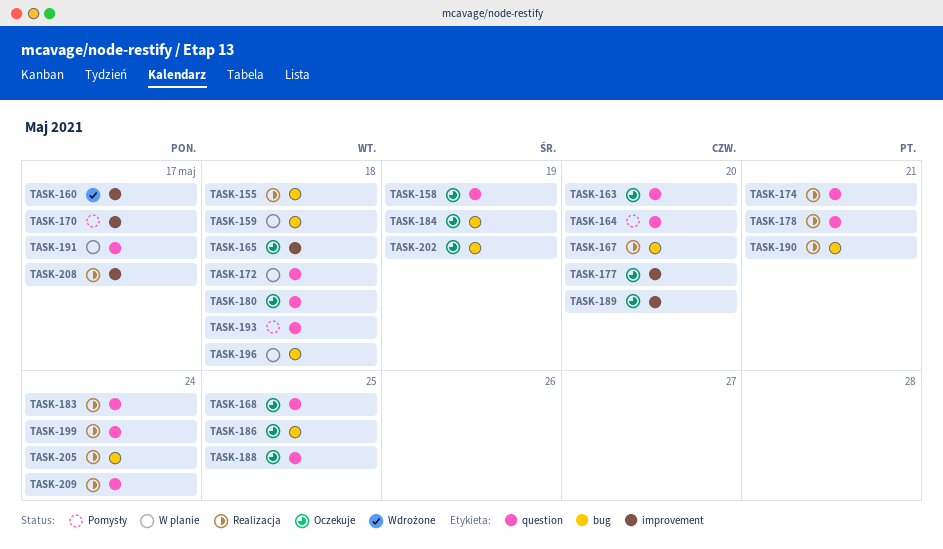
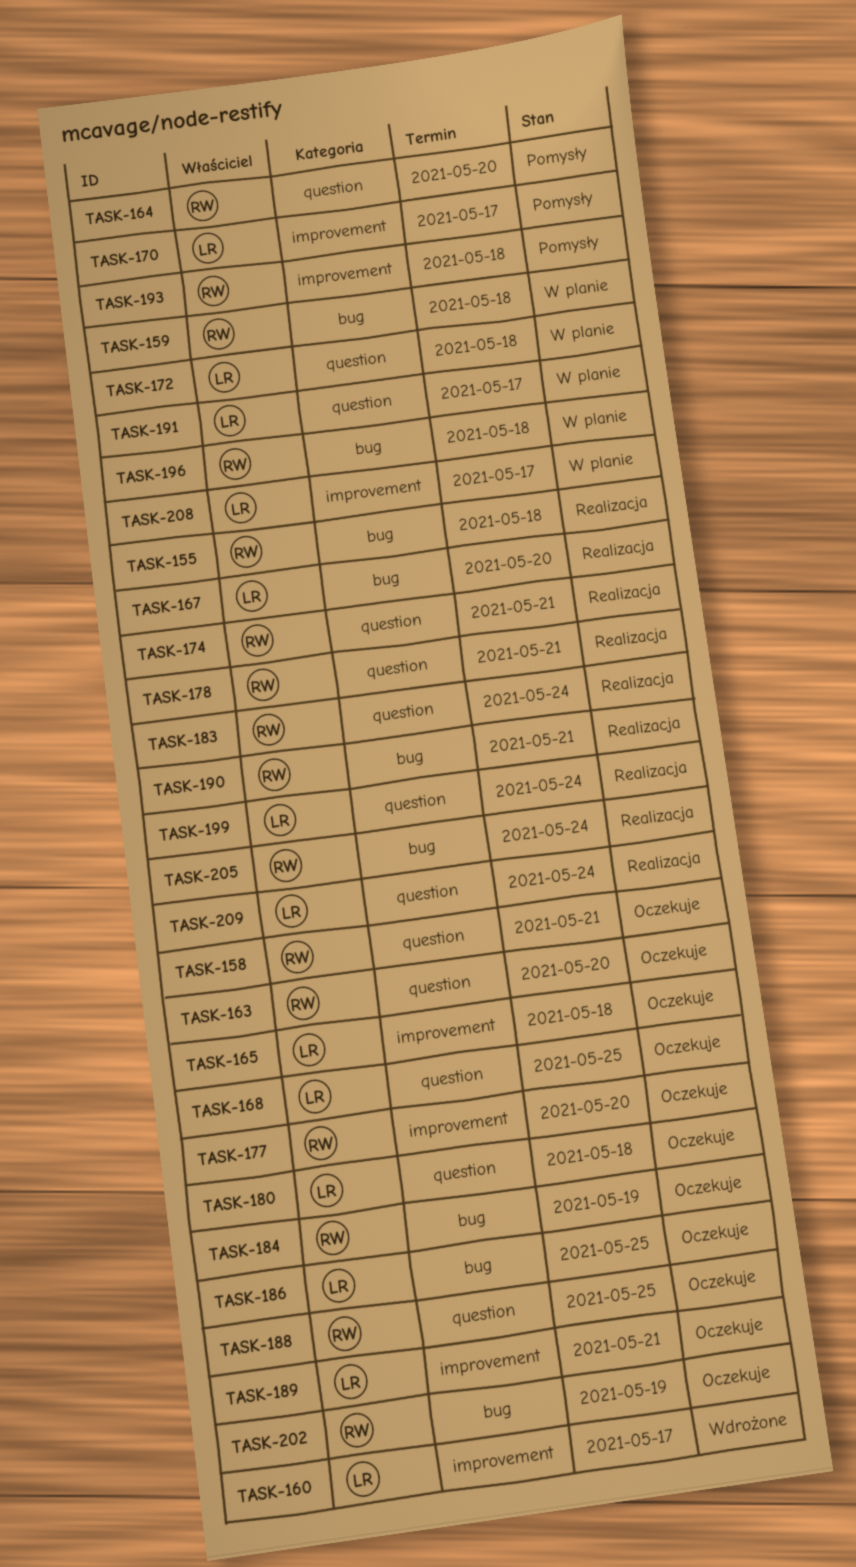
TASK-158, due: May 19 -> May 21
TASK-189, due: May 20 -> May 21
TASK-193, label: question -> improvement
TASK-208, status: Realizacja -> W planie

